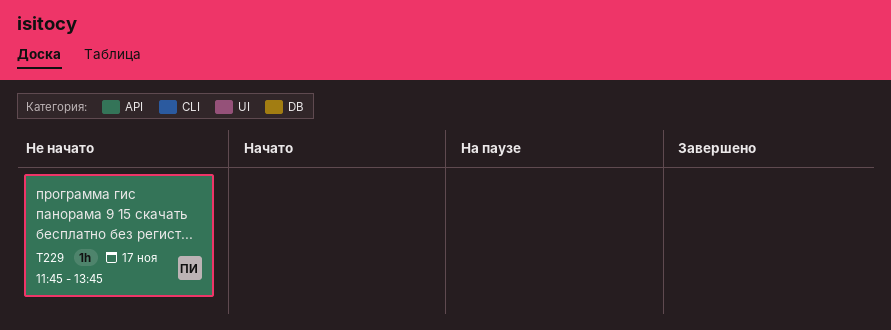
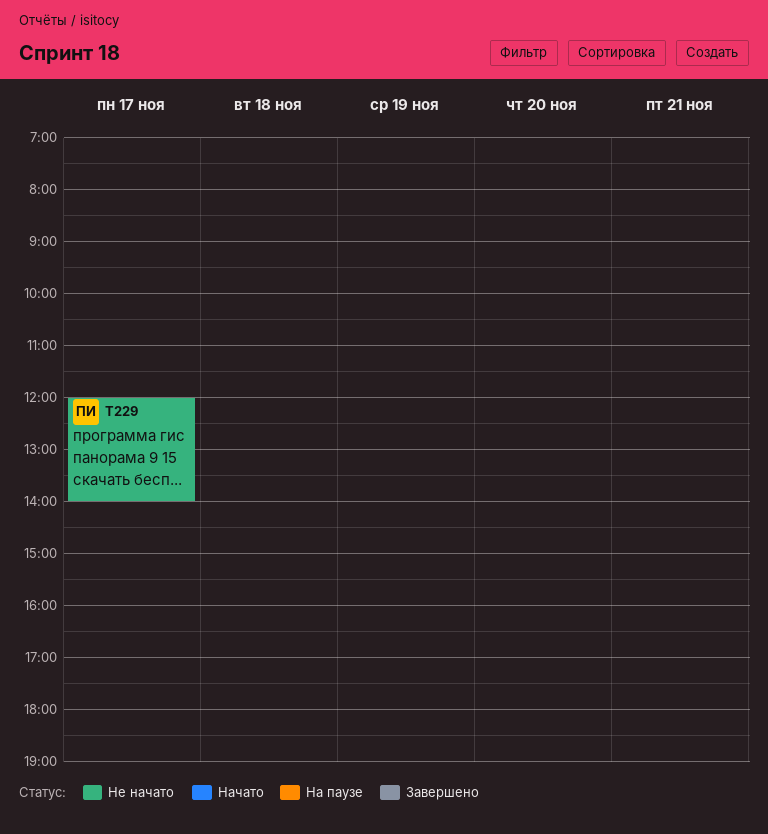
T229, begins: 11:45 -> 12:00
T229, ends: 13:45 -> 14:00

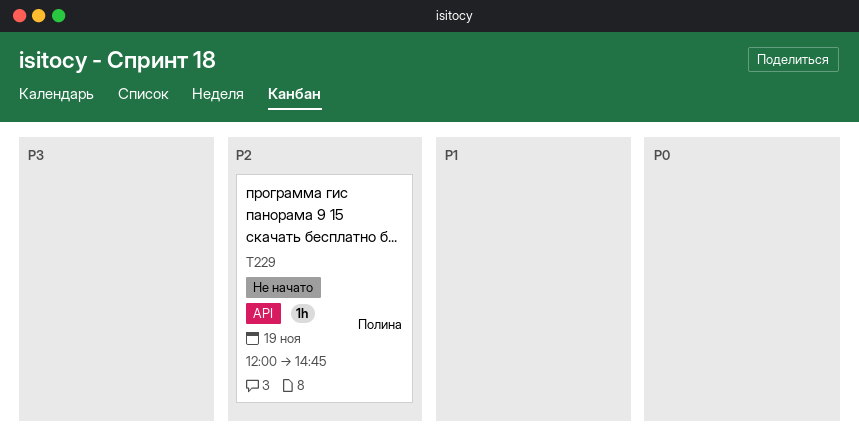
T229, day: Nov 17 -> Nov 19
T229, ends: 14:00 -> 14:45

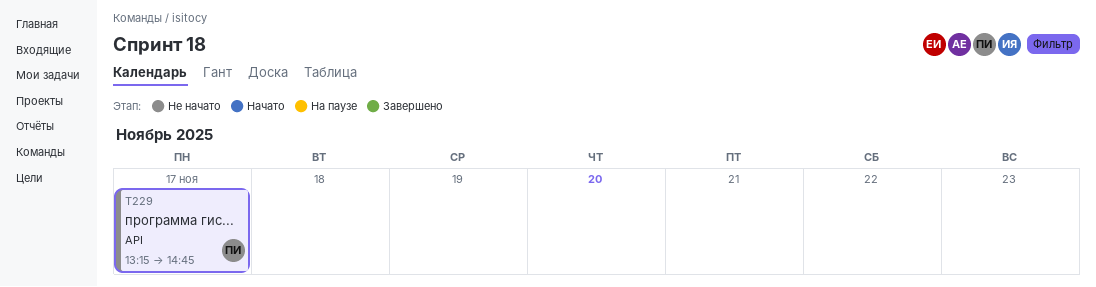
T229, day: Nov 19 -> Nov 17
T229, begins: 12:00 -> 13:15

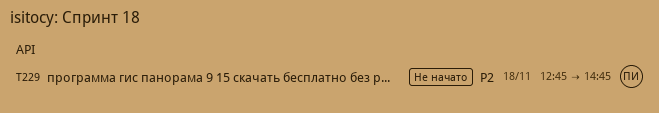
T229, day: Nov 17 -> Nov 18
T229, begins: 13:15 -> 12:45

